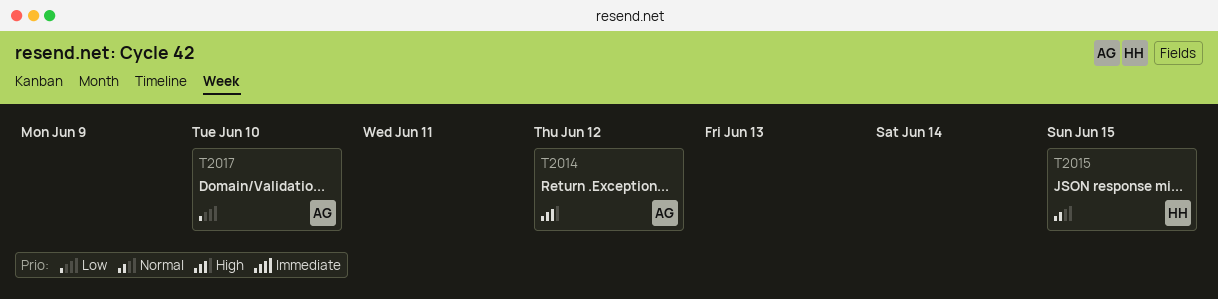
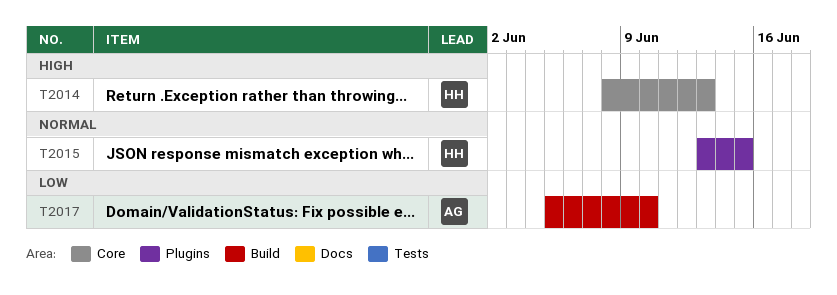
T2014, owner: AG -> HH
T2014, due: Jun 12 -> Jun 13

